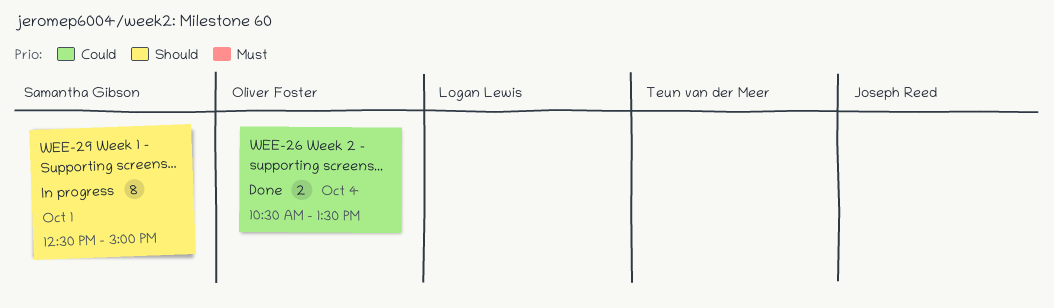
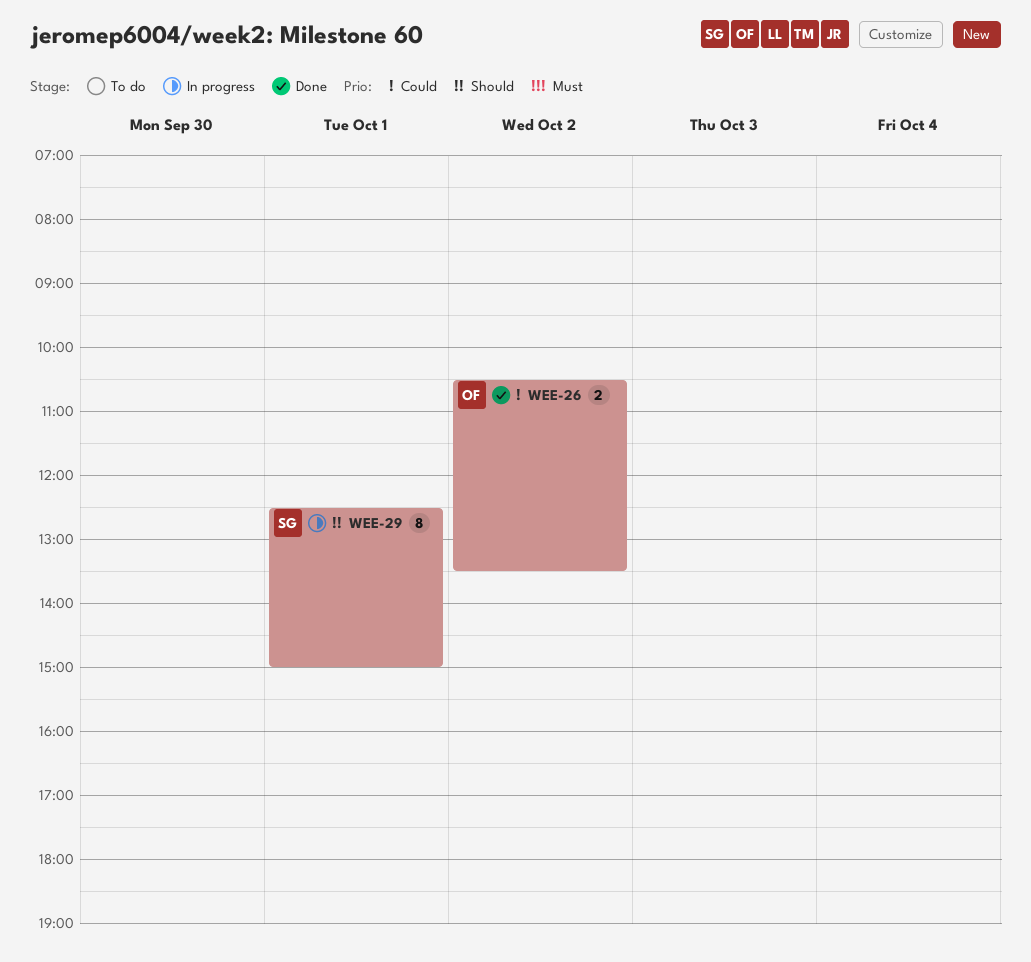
WEE-26, day: Oct 4 -> Oct 2

